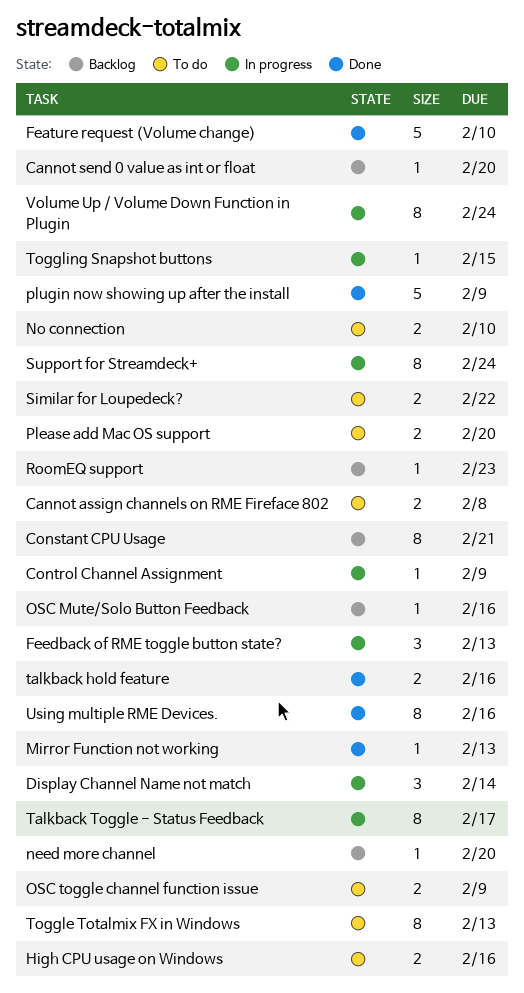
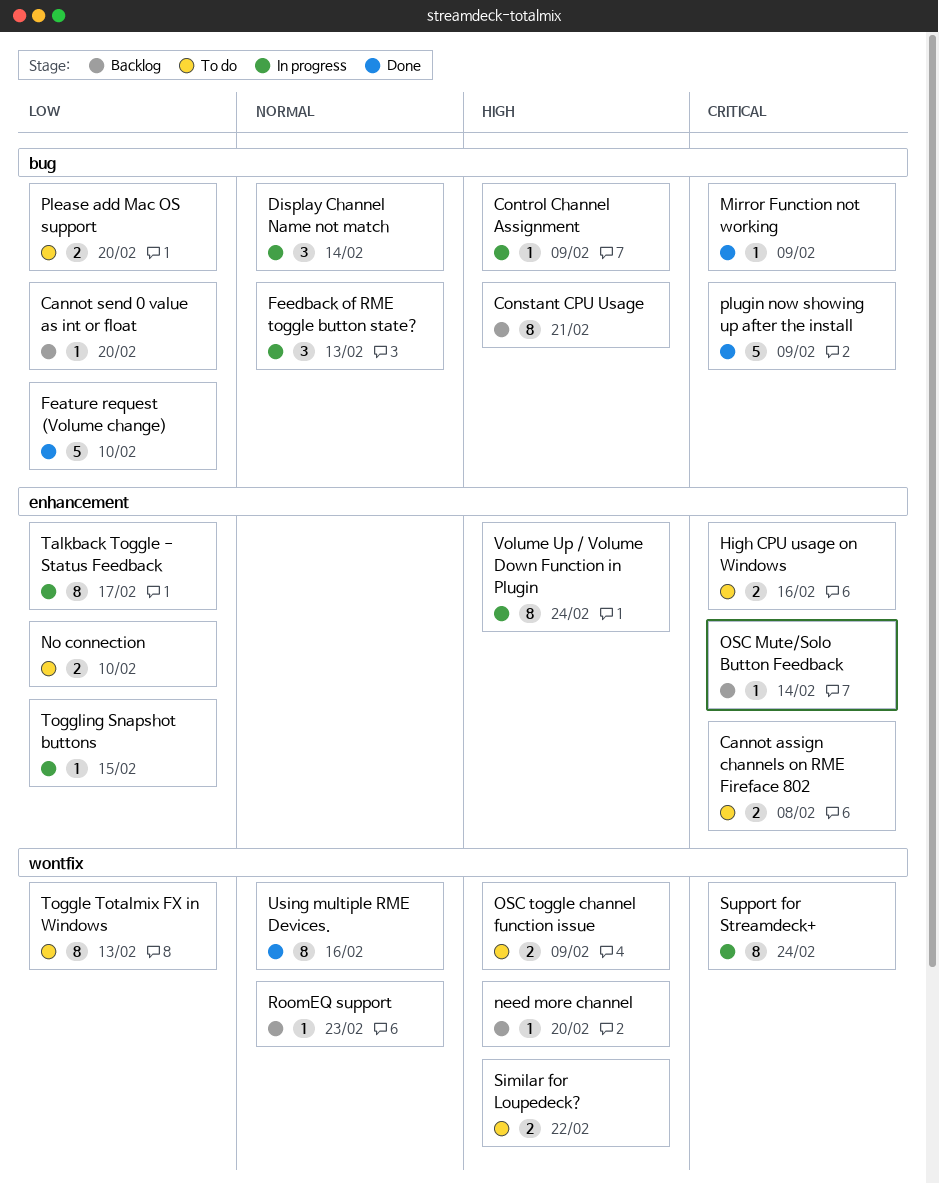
Mirror Function not working, due: Feb 13 -> Feb 9
OSC Mute/Solo Button Feedback, due: Feb 16 -> Feb 14
talkback hold feature: present -> none

